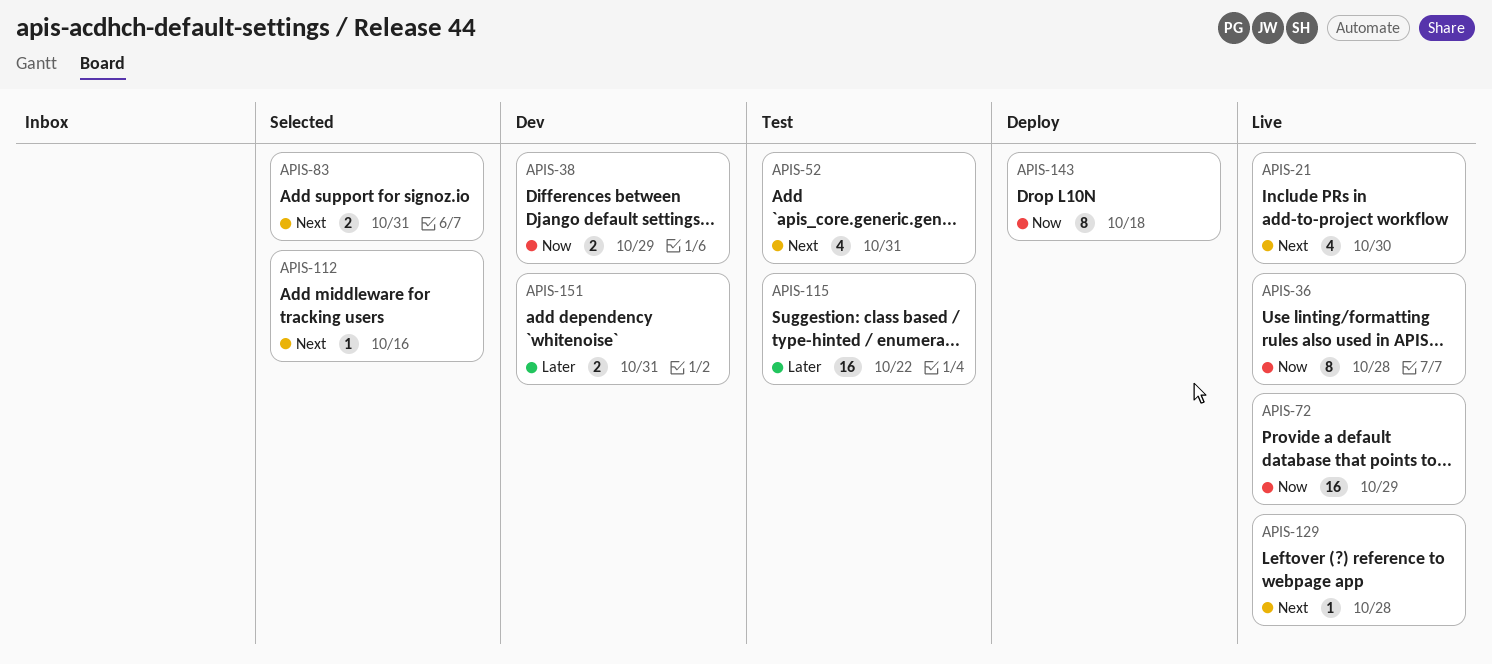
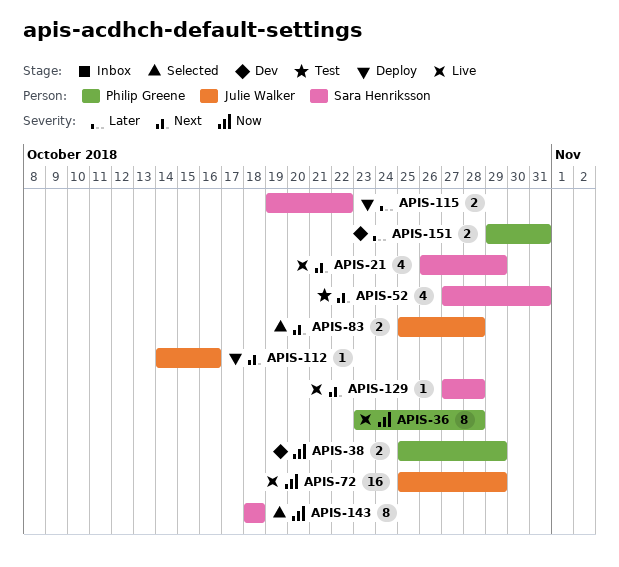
APIS-21, due: Oct 30 -> Oct 29
APIS-83, due: Oct 31 -> Oct 28
APIS-112, status: Selected -> Deploy
APIS-115, status: Test -> Deploy
APIS-115, estimate: 16 -> 2
APIS-143, status: Deploy -> Selected

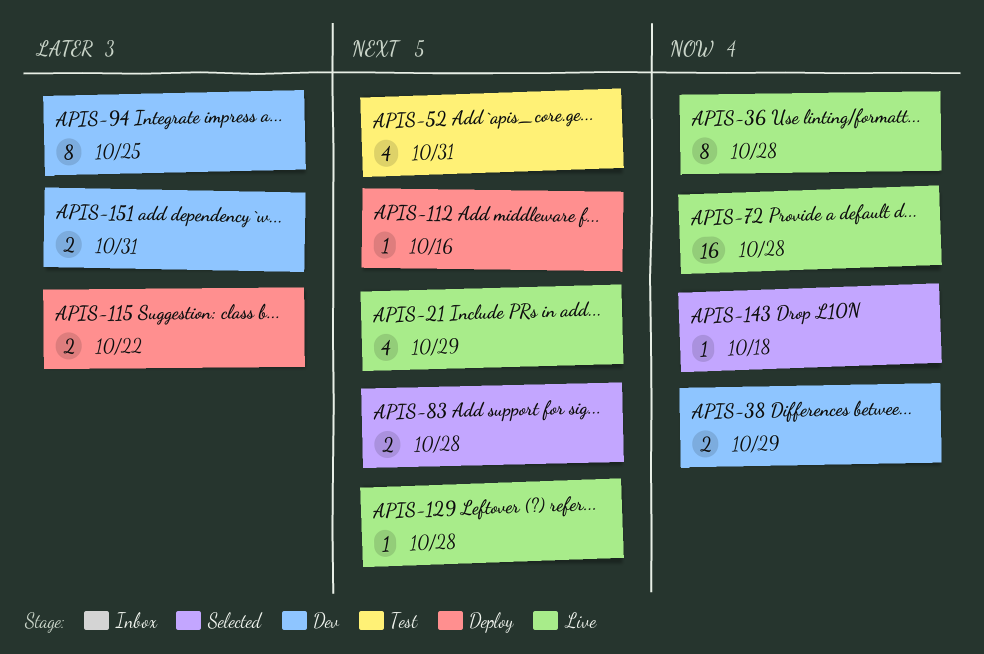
APIS-72, due: Oct 29 -> Oct 28
APIS-94: none -> present
APIS-143, estimate: 8 -> 1

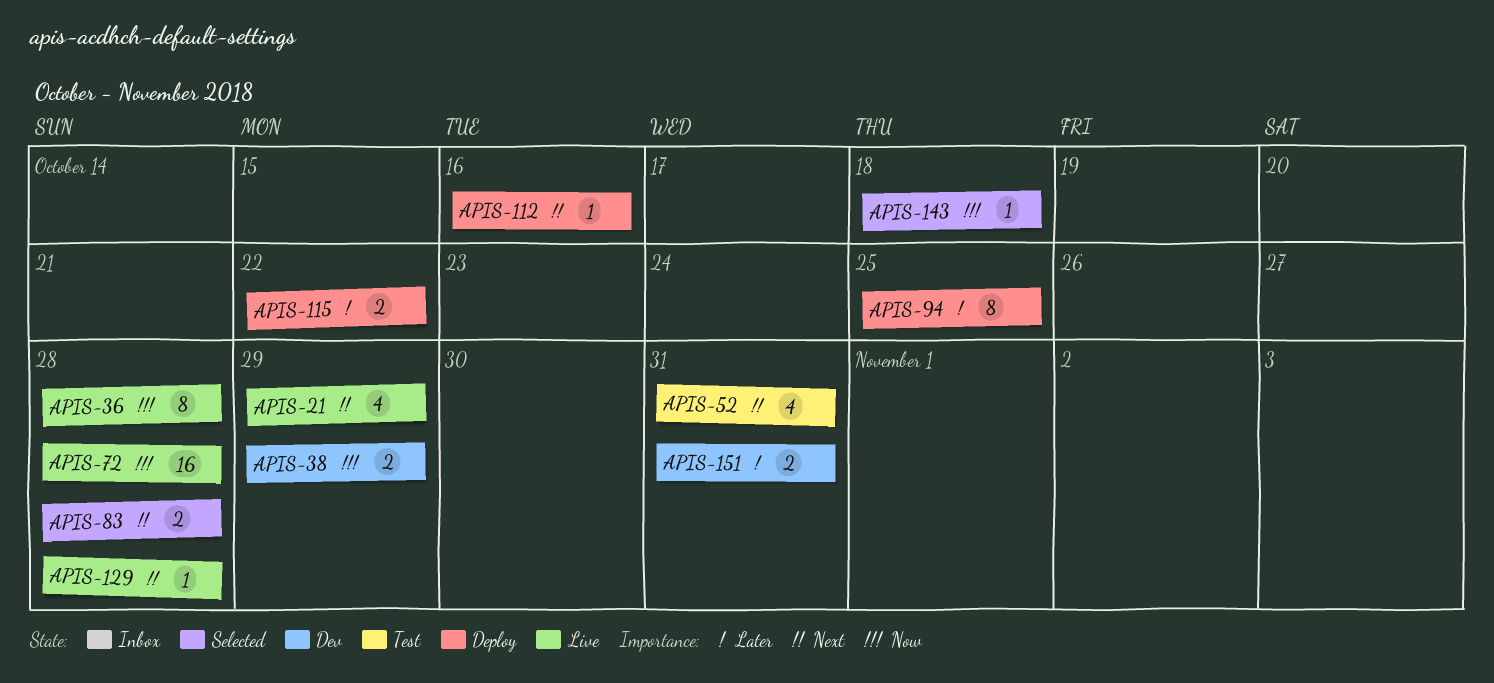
APIS-94, status: Dev -> Deploy

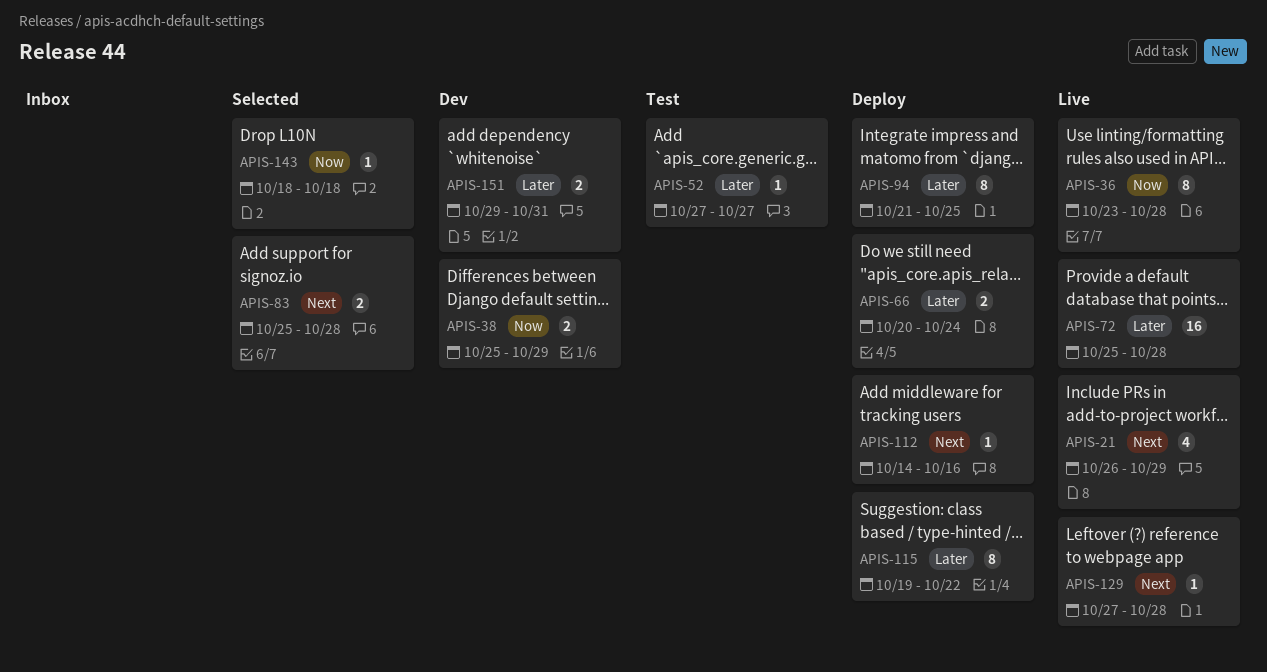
APIS-52, priority: Next -> Later
APIS-52, estimate: 4 -> 1
APIS-52, due: Oct 31 -> Oct 27
APIS-66: none -> present
APIS-72, priority: Now -> Later
APIS-115, estimate: 2 -> 8

